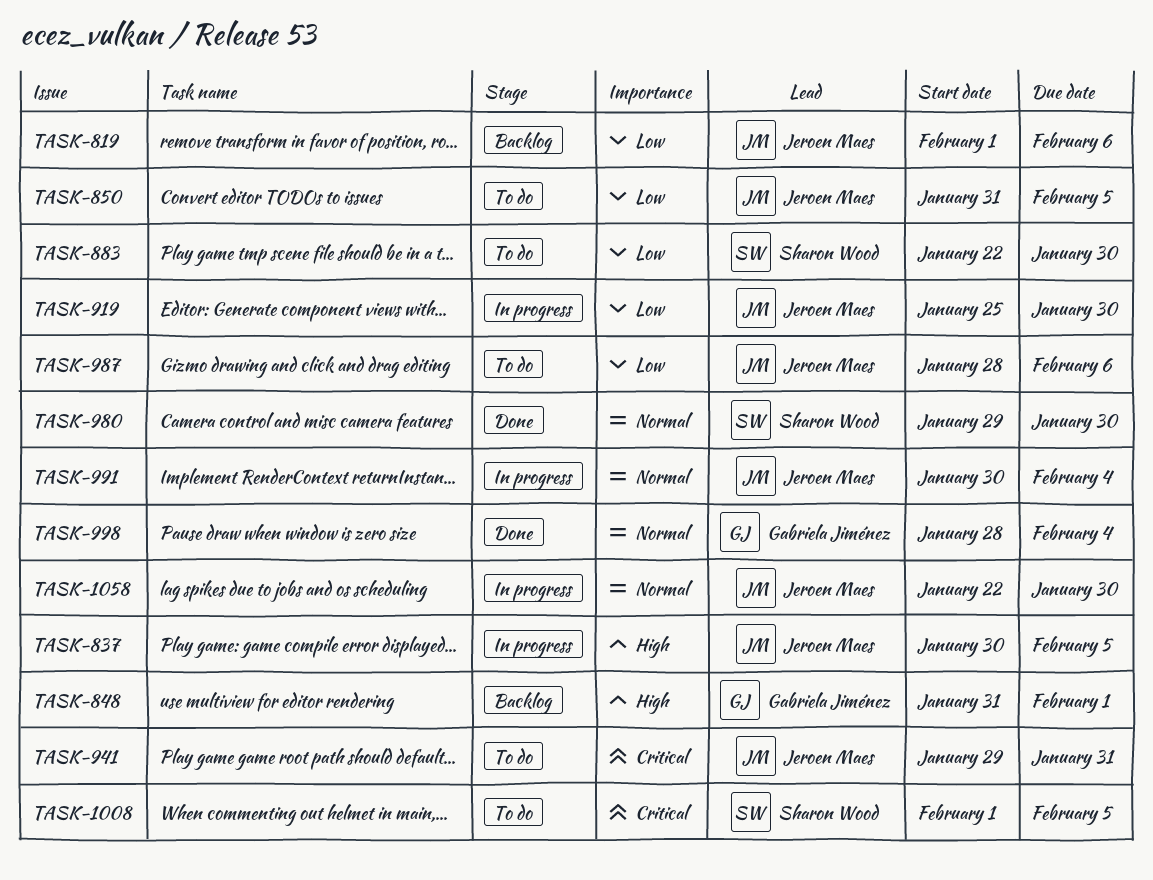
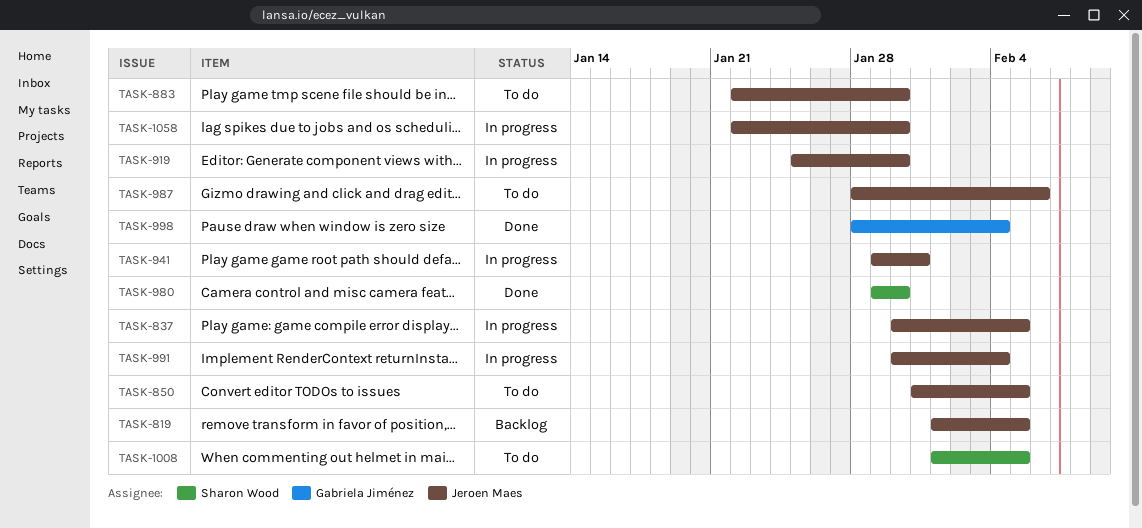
TASK-819, due: Feb 6 -> Feb 5
TASK-848: present -> none
TASK-883, owner: Sharon Wood -> Jeroen Maes
TASK-941, status: To do -> In progress

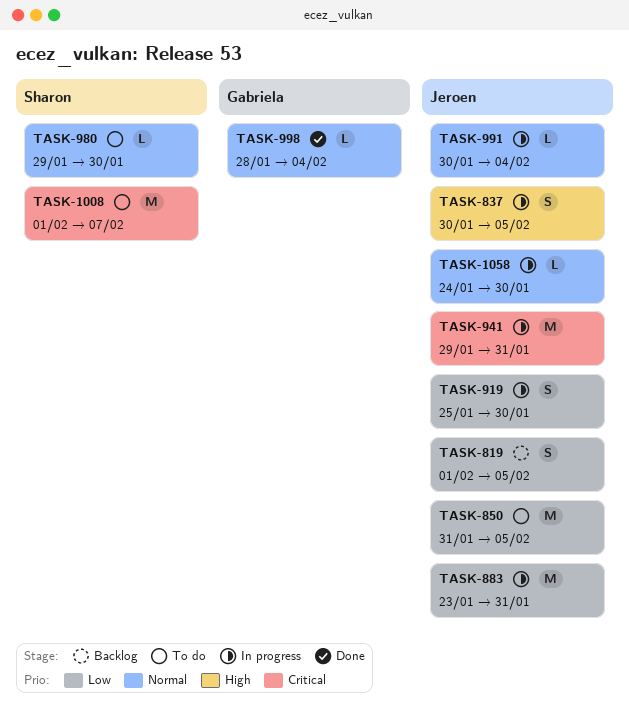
TASK-883, status: To do -> In progress
TASK-883, start: Jan 22 -> Jan 23
TASK-883, due: Jan 30 -> Jan 31
TASK-980, status: Done -> To do
TASK-987: present -> none
TASK-1008, due: Feb 5 -> Feb 7
TASK-1058, start: Jan 22 -> Jan 24

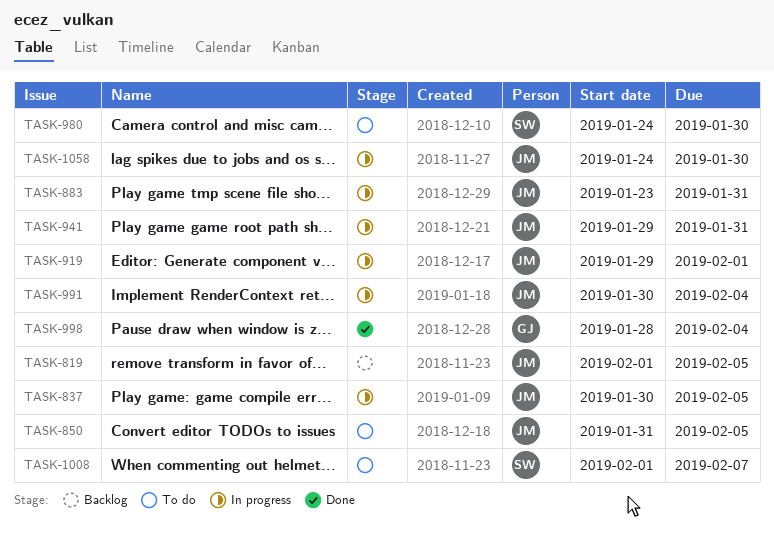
TASK-919, start: Jan 25 -> Jan 29
TASK-919, due: Jan 30 -> Feb 1
TASK-980, start: Jan 29 -> Jan 24

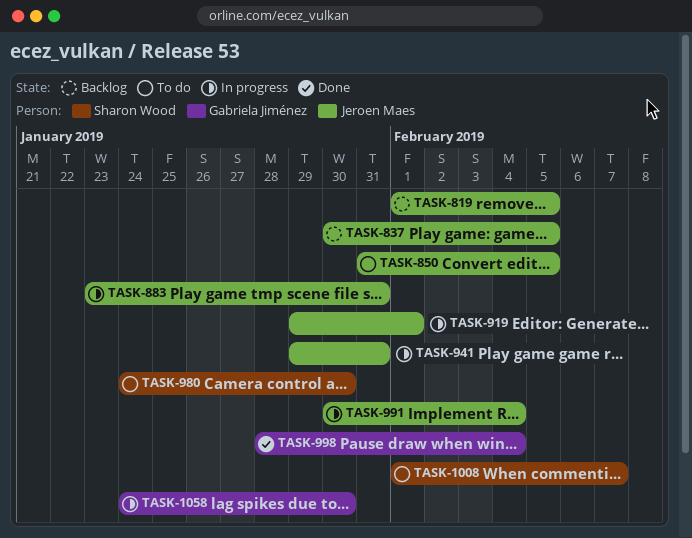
TASK-837, status: In progress -> Backlog
TASK-1058, owner: Jeroen Maes -> Gabriela Jiménez

